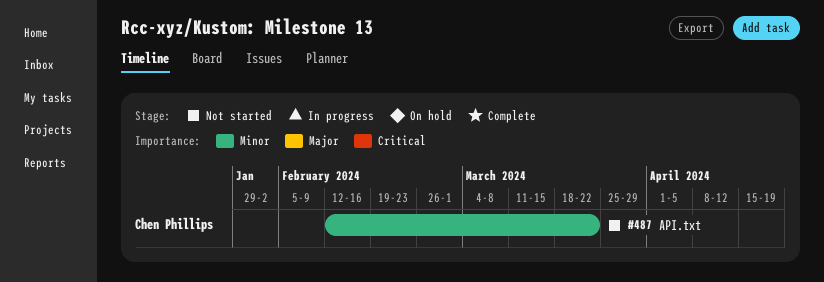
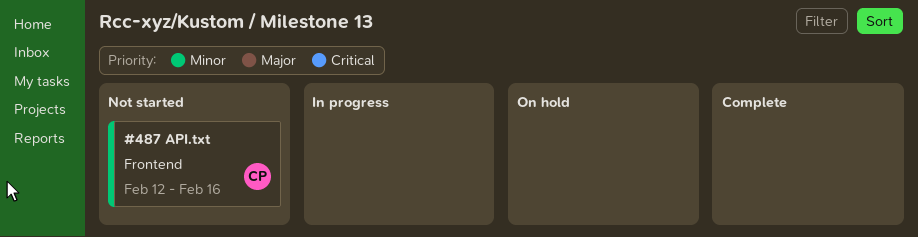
#487, due: Mar 22 -> Feb 16

